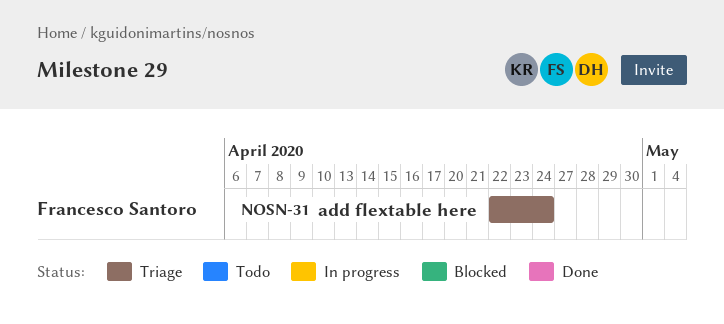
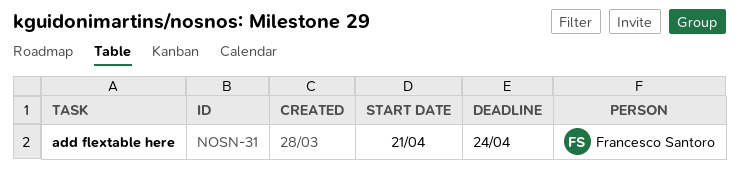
NOSN-31, start: Apr 22 -> Apr 21

